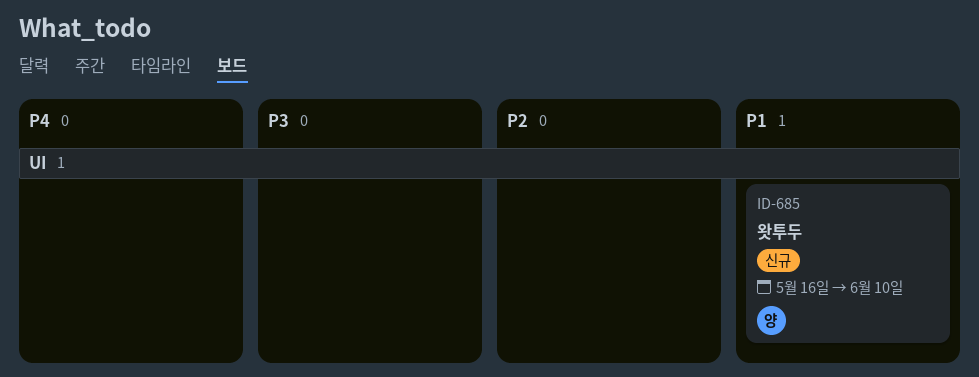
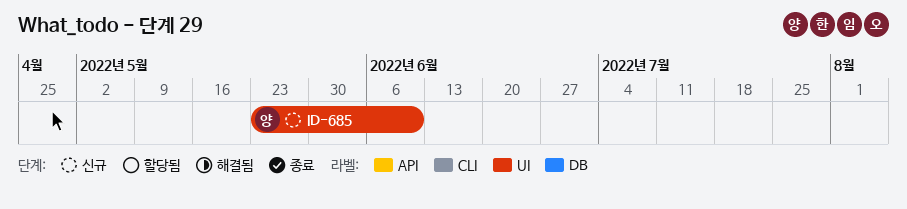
ID-685, start: May 16 -> May 23

